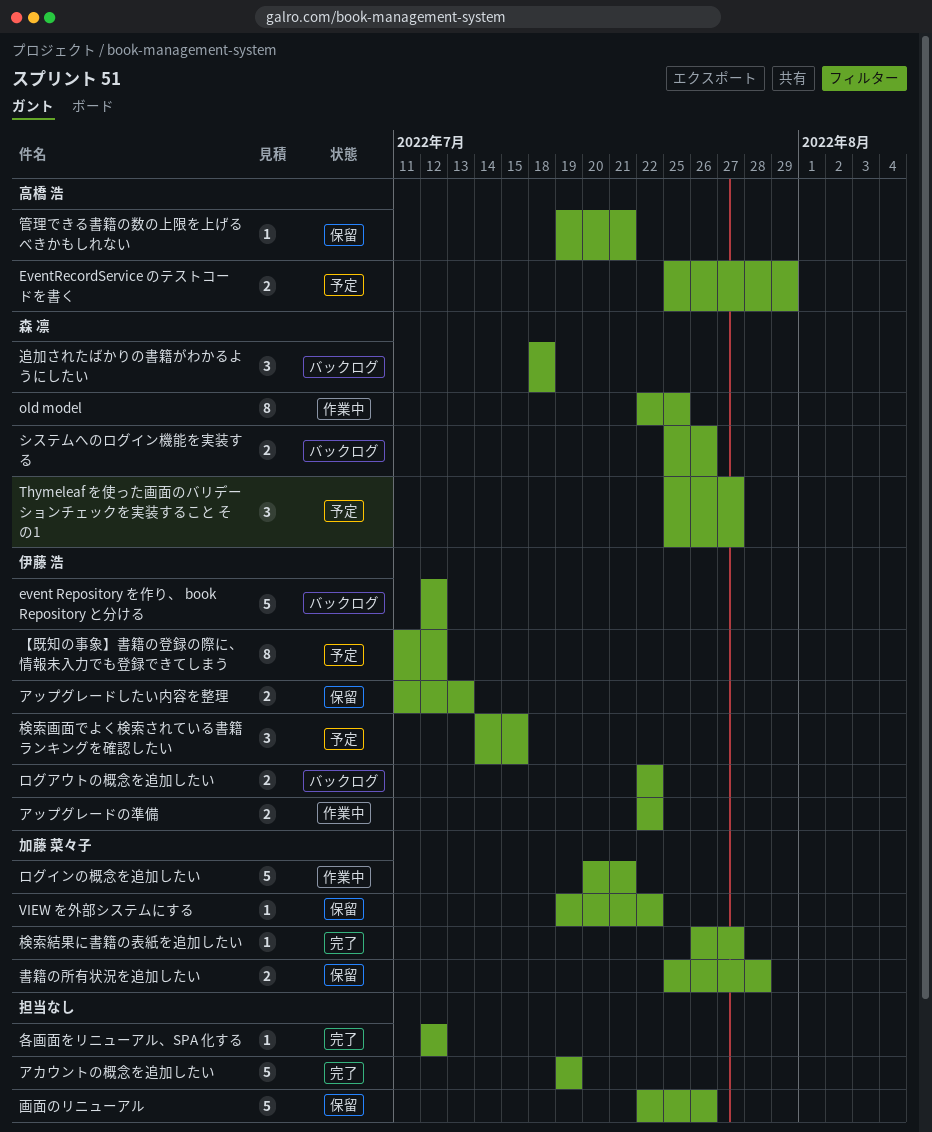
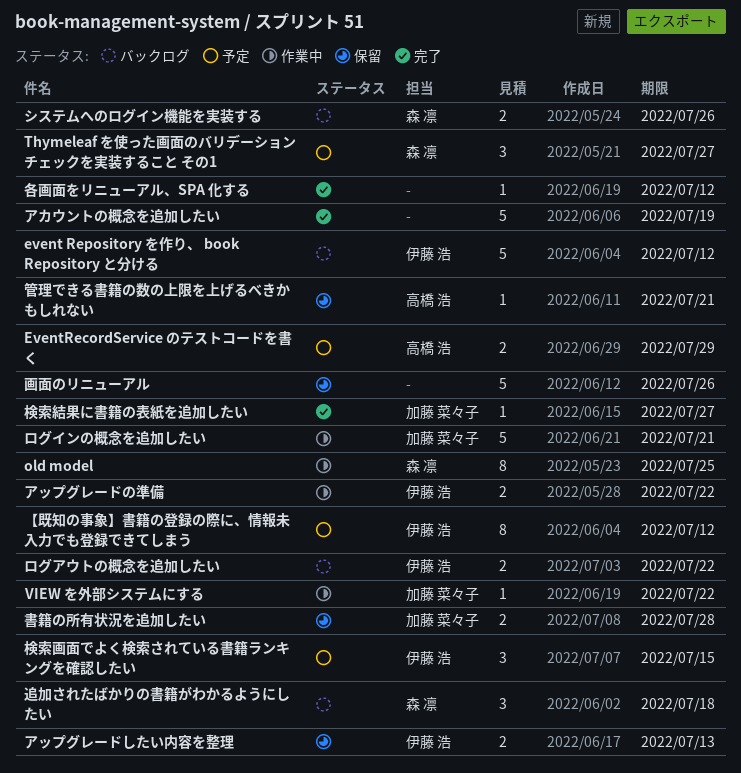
VIEW を外部システムにする, status: 保留 -> 作業中

